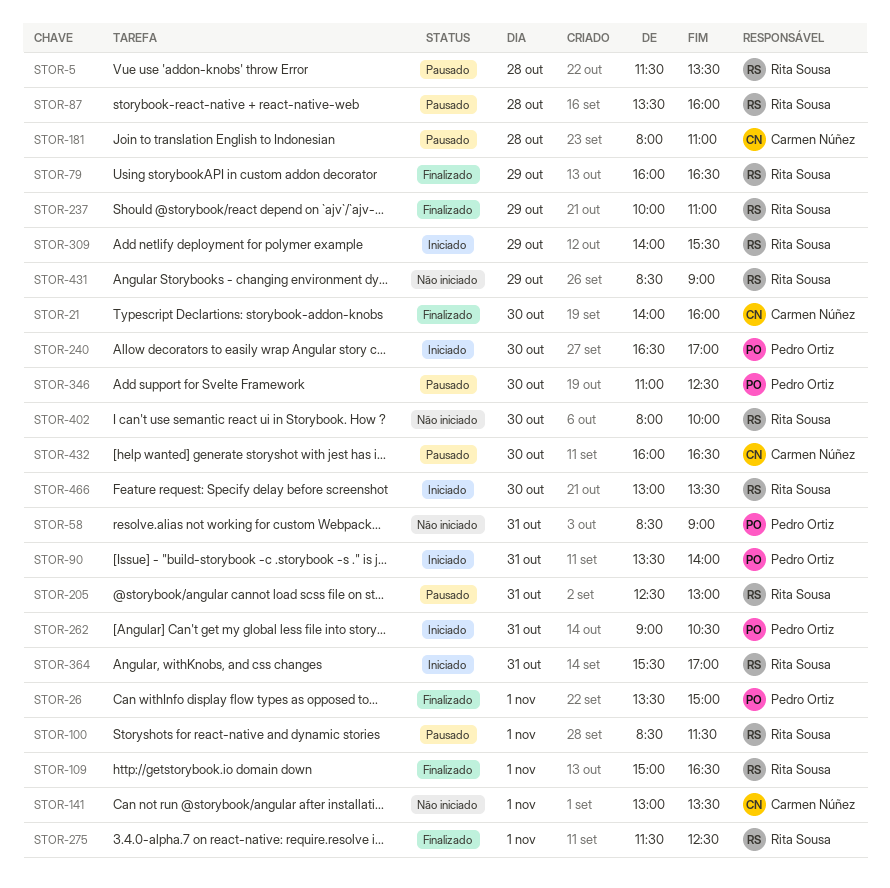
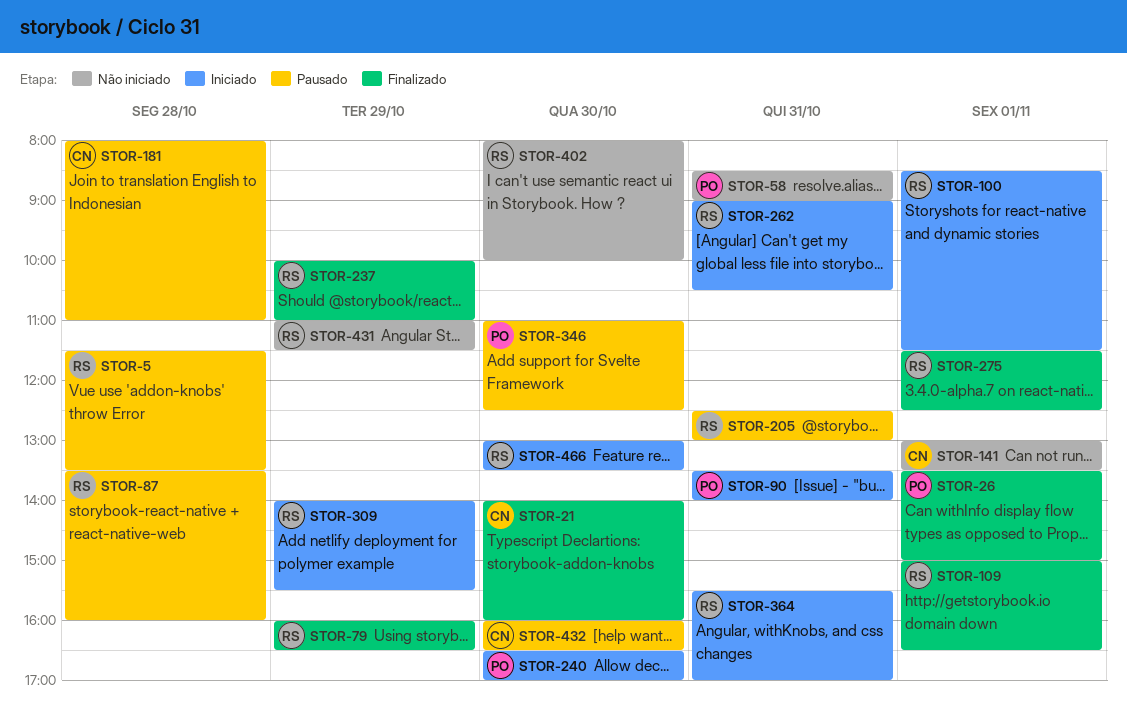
STOR-100, status: Pausado -> Iniciado
STOR-262, owner: Pedro Ortiz -> Rita Sousa
STOR-431, begins: 08:30 -> 11:00
STOR-431, ends: 09:00 -> 11:30

